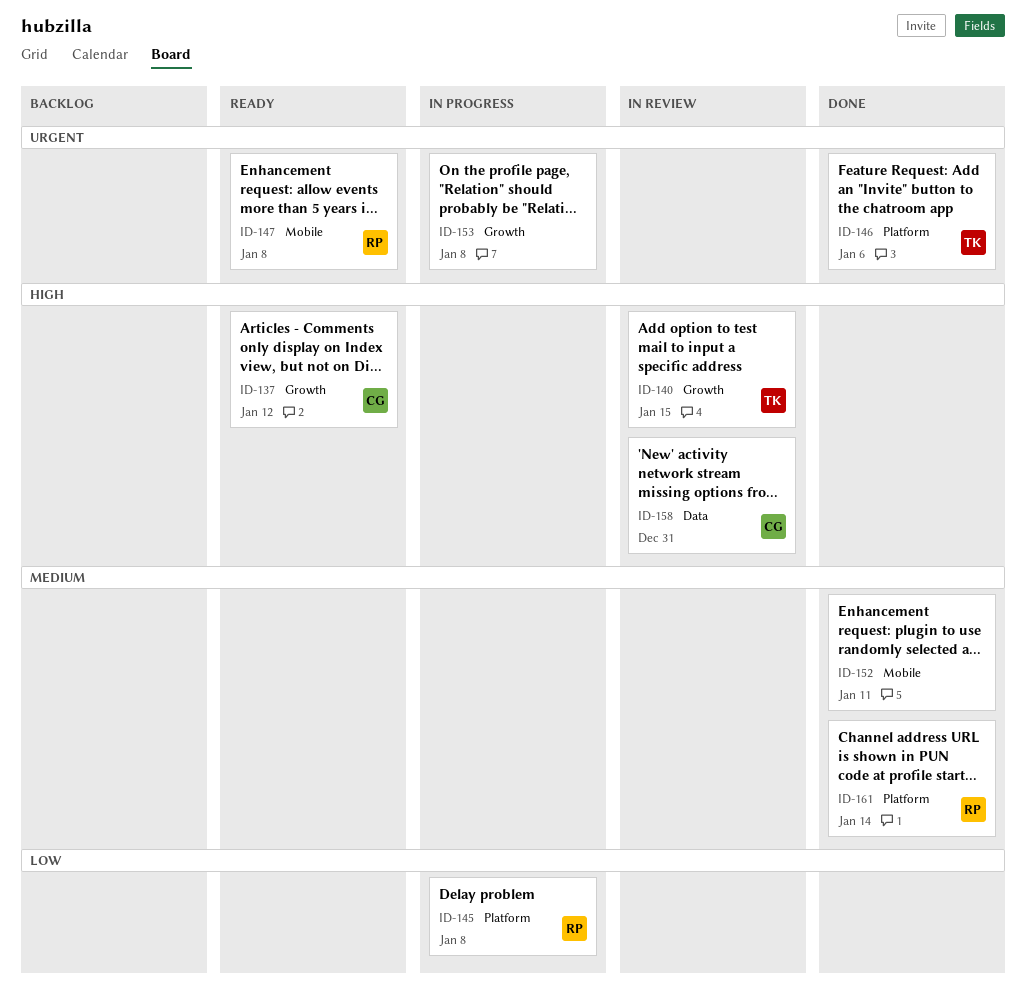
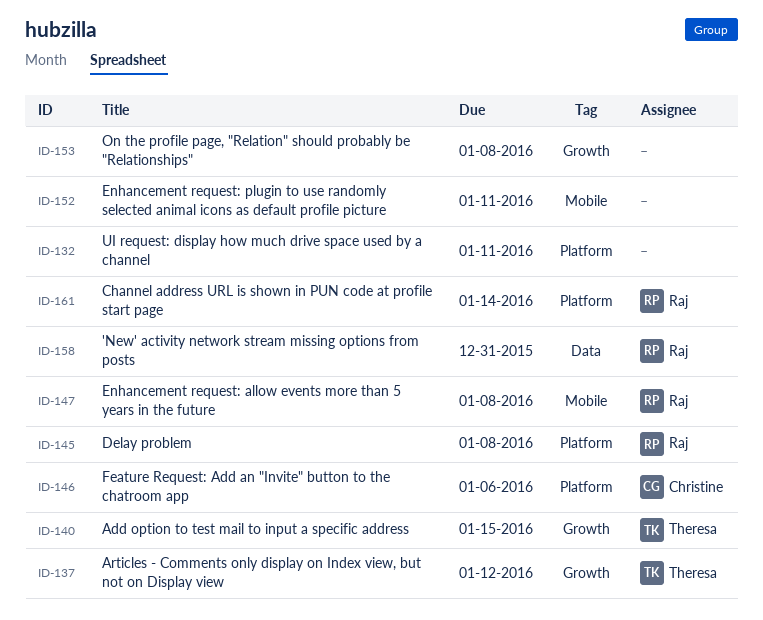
ID-132: none -> present
ID-137, owner: Christine -> Theresa
ID-146, owner: Theresa -> Christine
ID-158, owner: Christine -> Raj

